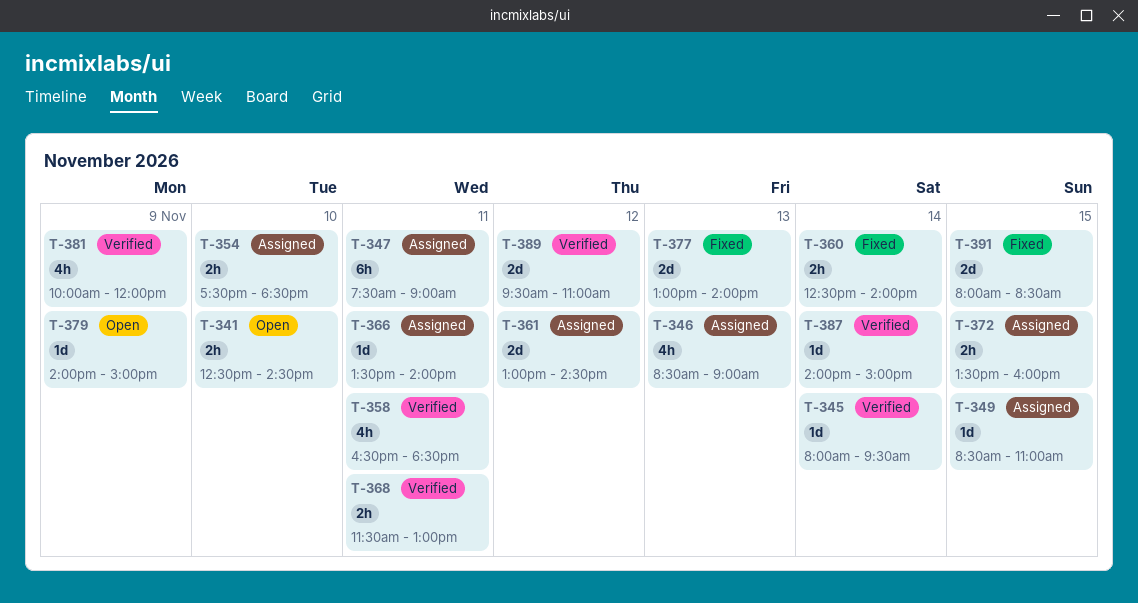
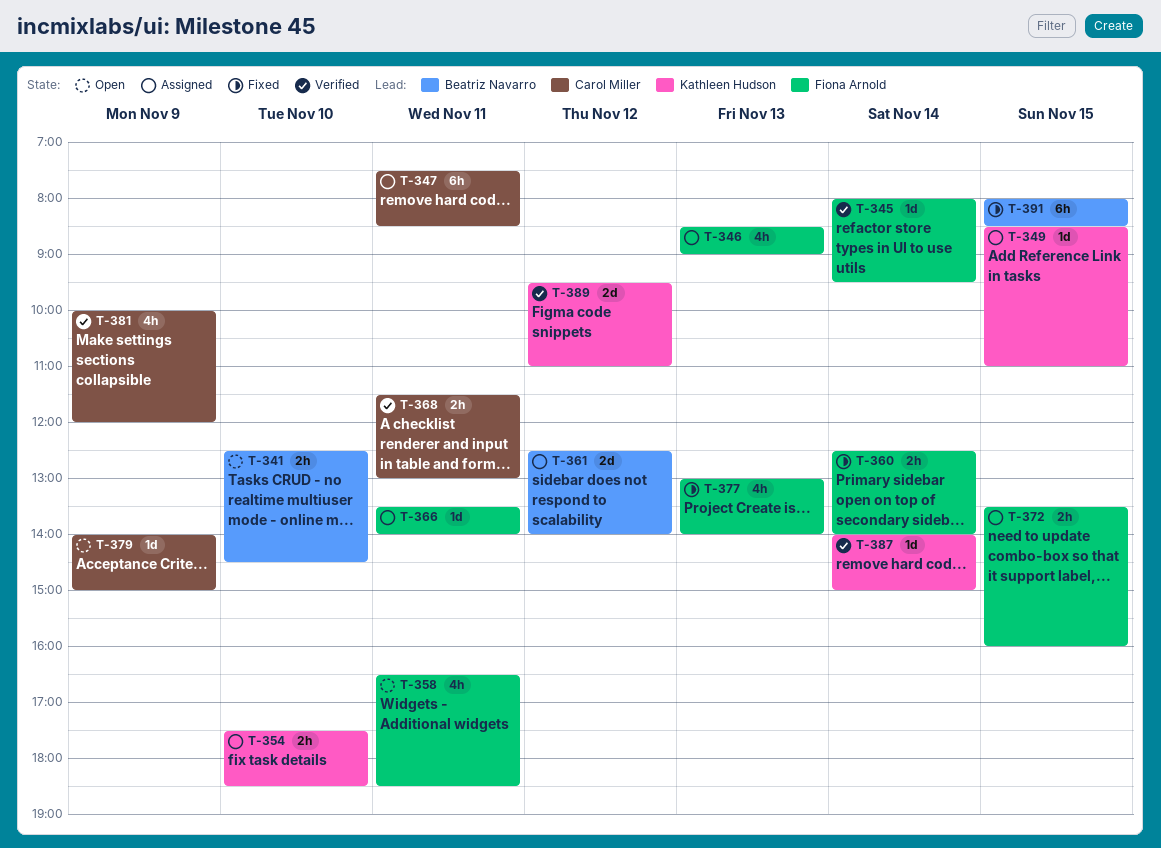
T-347, ends: 09:00 -> 08:30
T-358, status: Verified -> Open
T-361, begins: 13:00 -> 12:30
T-361, ends: 14:30 -> 14:00
T-377, estimate: 2d -> 4h
T-391, estimate: 2d -> 6h

